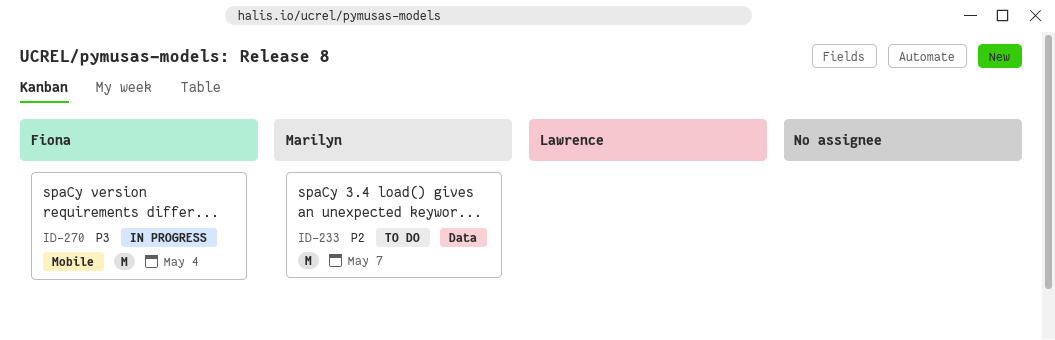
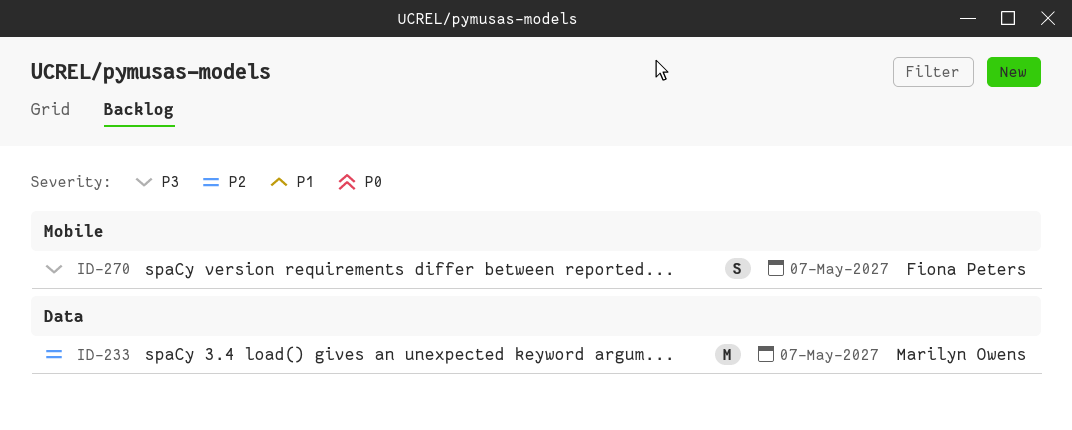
ID-270, estimate: M -> S
ID-270, due: May 4 -> May 7

